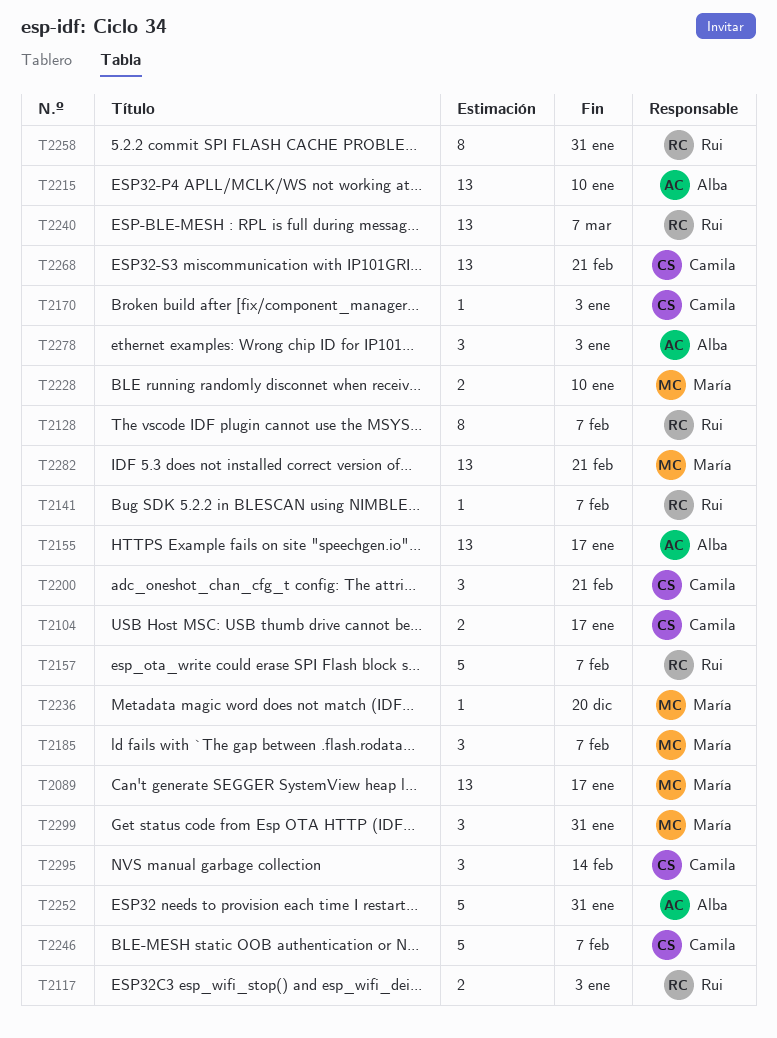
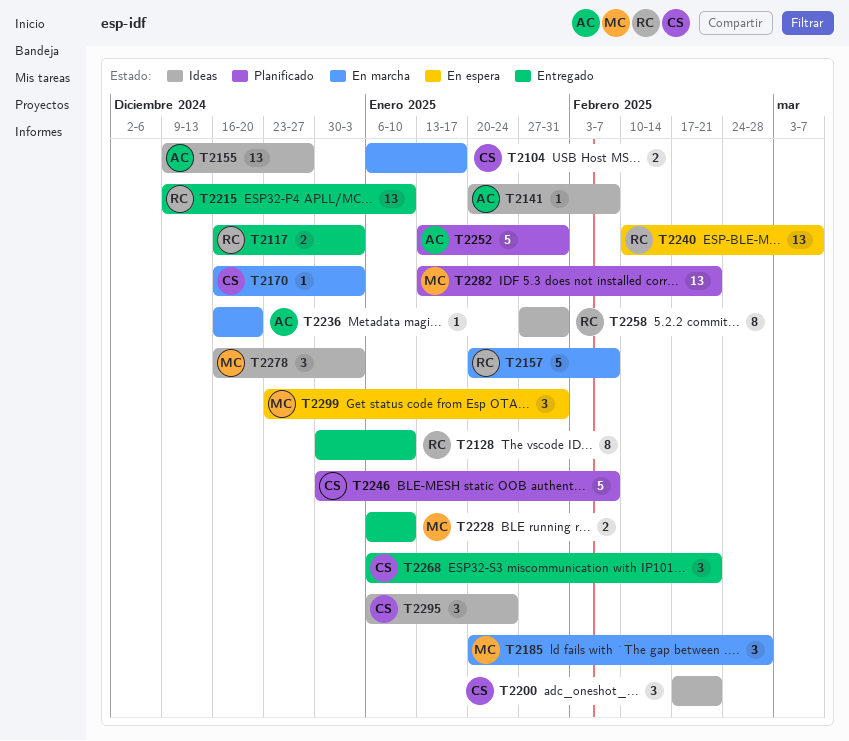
T2089: present -> none
T2128, due: Feb 7 -> Jan 10
T2141, owner: Rui -> Alba
T2155, due: Jan 17 -> Dec 27
T2185, due: Feb 7 -> Feb 28
T2215, owner: Alba -> Rui
T2236, owner: María -> Alba
T2268, estimate: 13 -> 3
T2278, owner: Alba -> María
T2295, due: Feb 14 -> Jan 24

